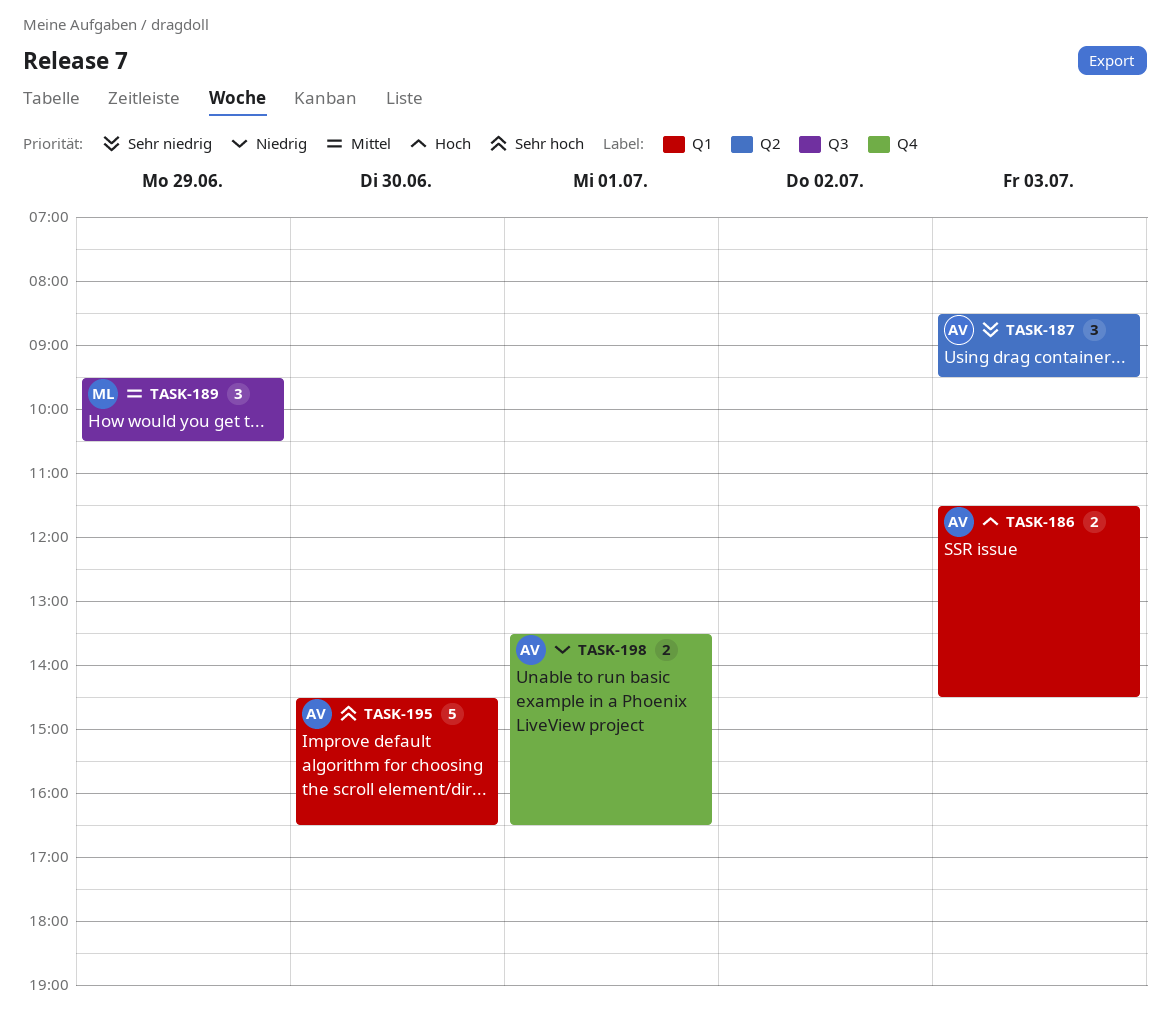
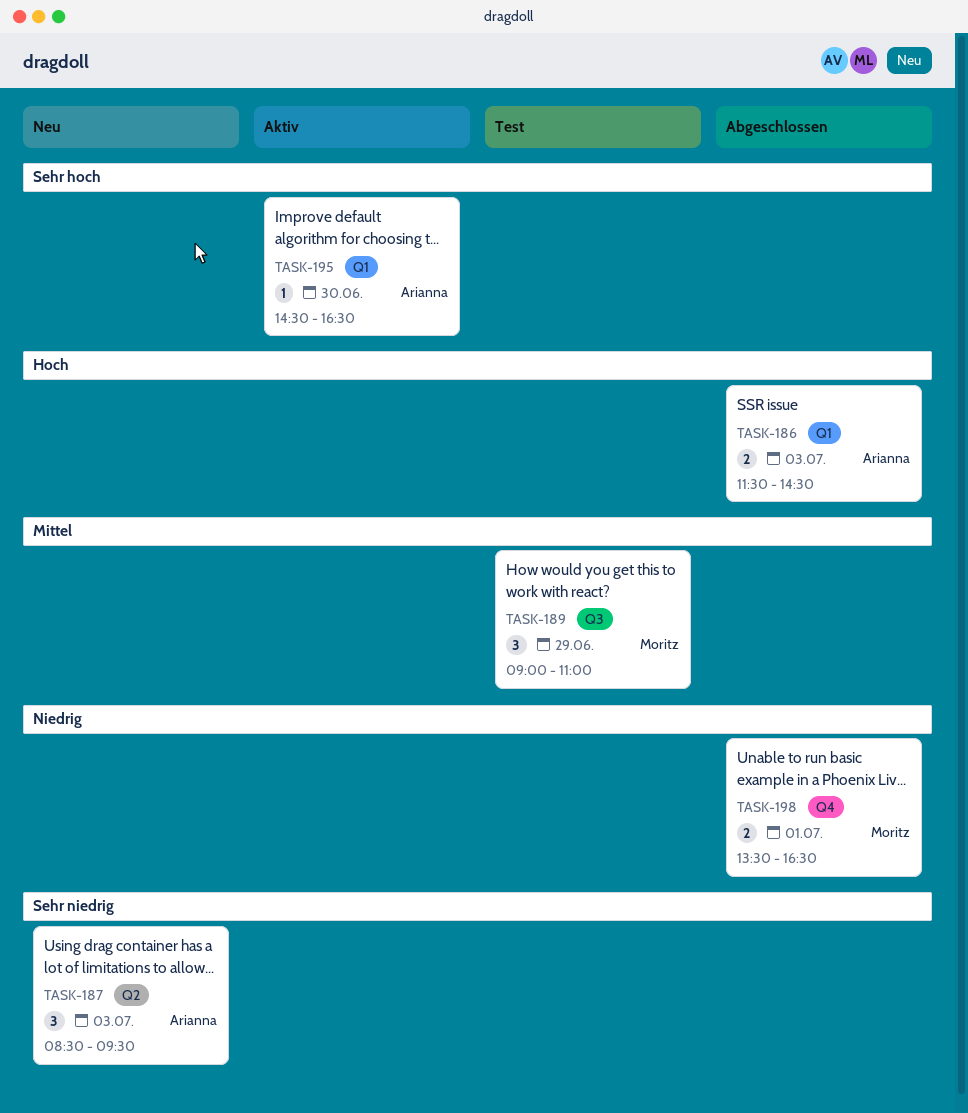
TASK-189, begins: 09:30 -> 09:00
TASK-189, ends: 10:30 -> 11:00
TASK-195, estimate: 5 -> 1
TASK-198, owner: Arianna -> Moritz

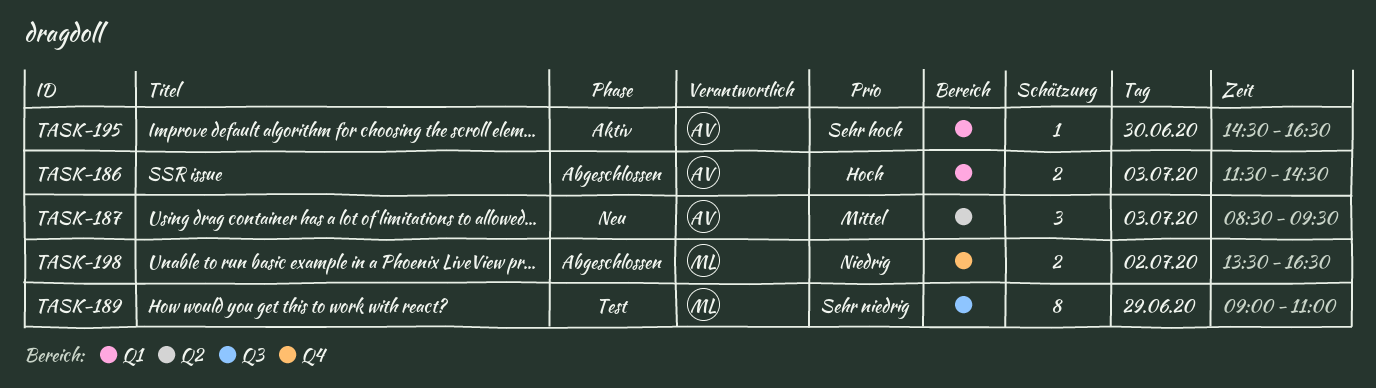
TASK-187, priority: Sehr niedrig -> Mittel
TASK-189, priority: Mittel -> Sehr niedrig
TASK-189, estimate: 3 -> 8
TASK-198, day: Jul 1 -> Jul 2

